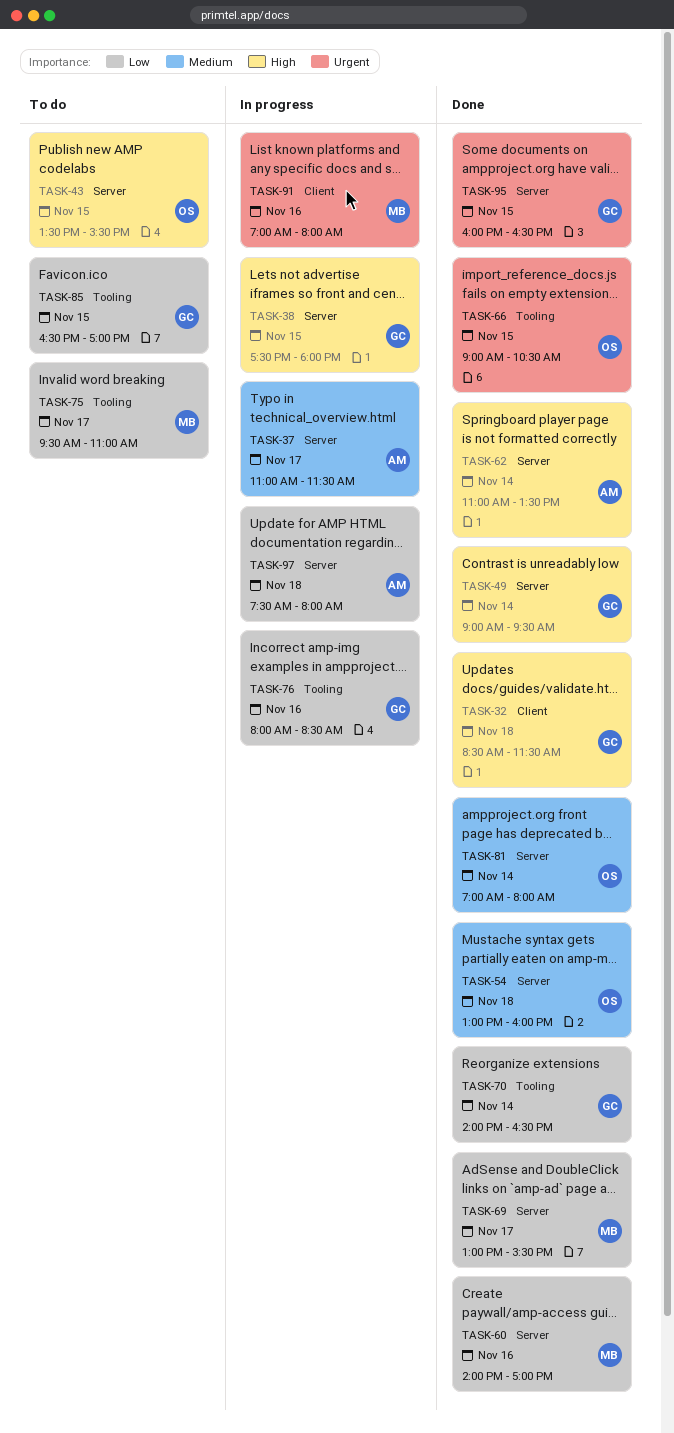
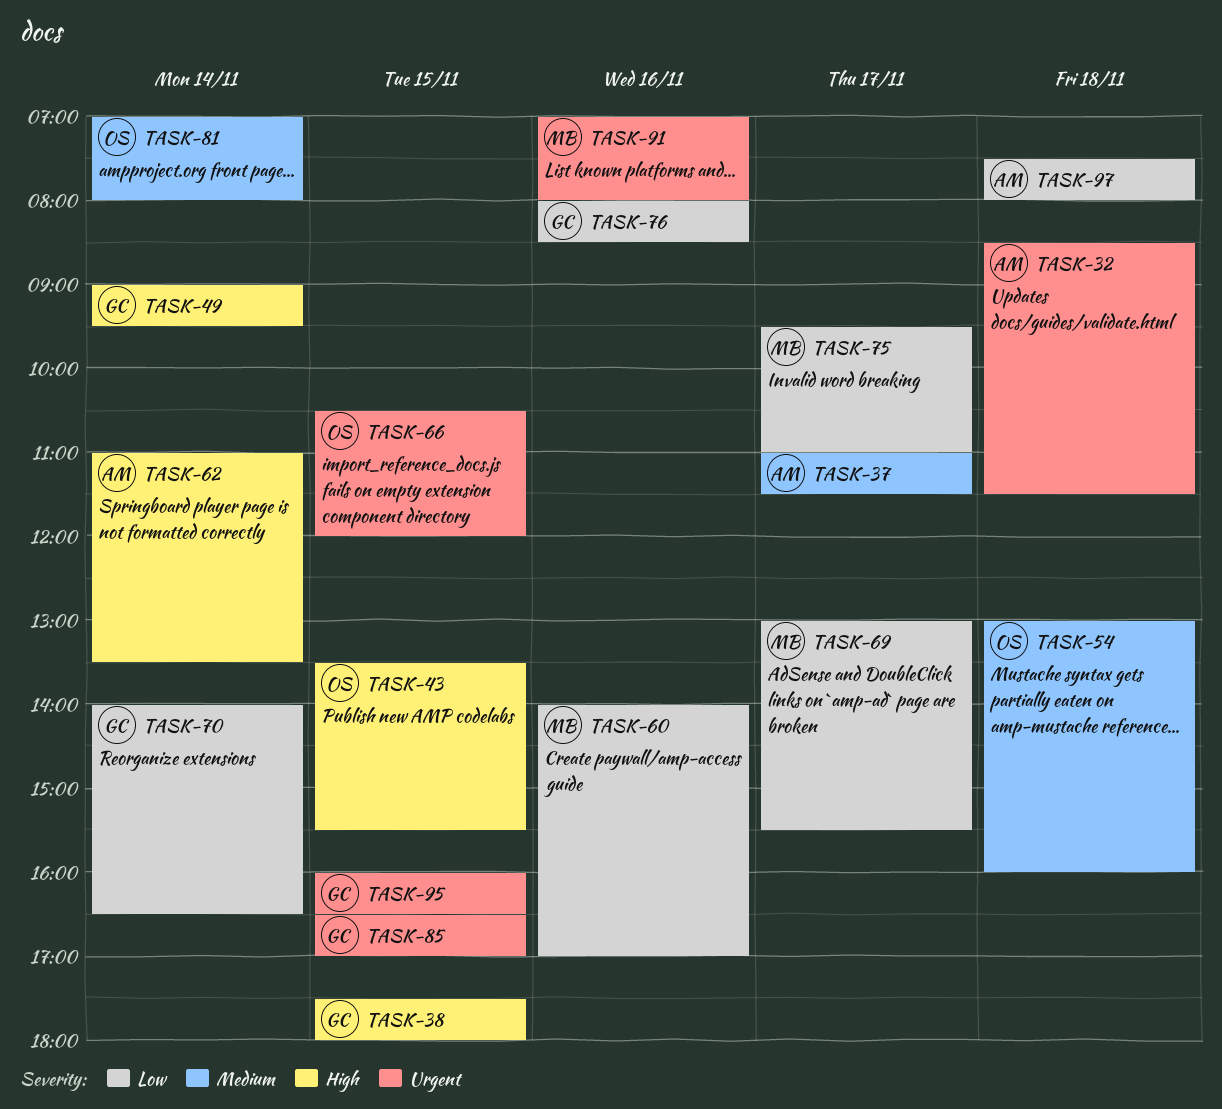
TASK-32, owner: GC -> AM
TASK-32, priority: High -> Urgent
TASK-66, begins: 09:00 -> 10:30
TASK-66, ends: 10:30 -> 12:00
TASK-85, priority: Low -> Urgent

